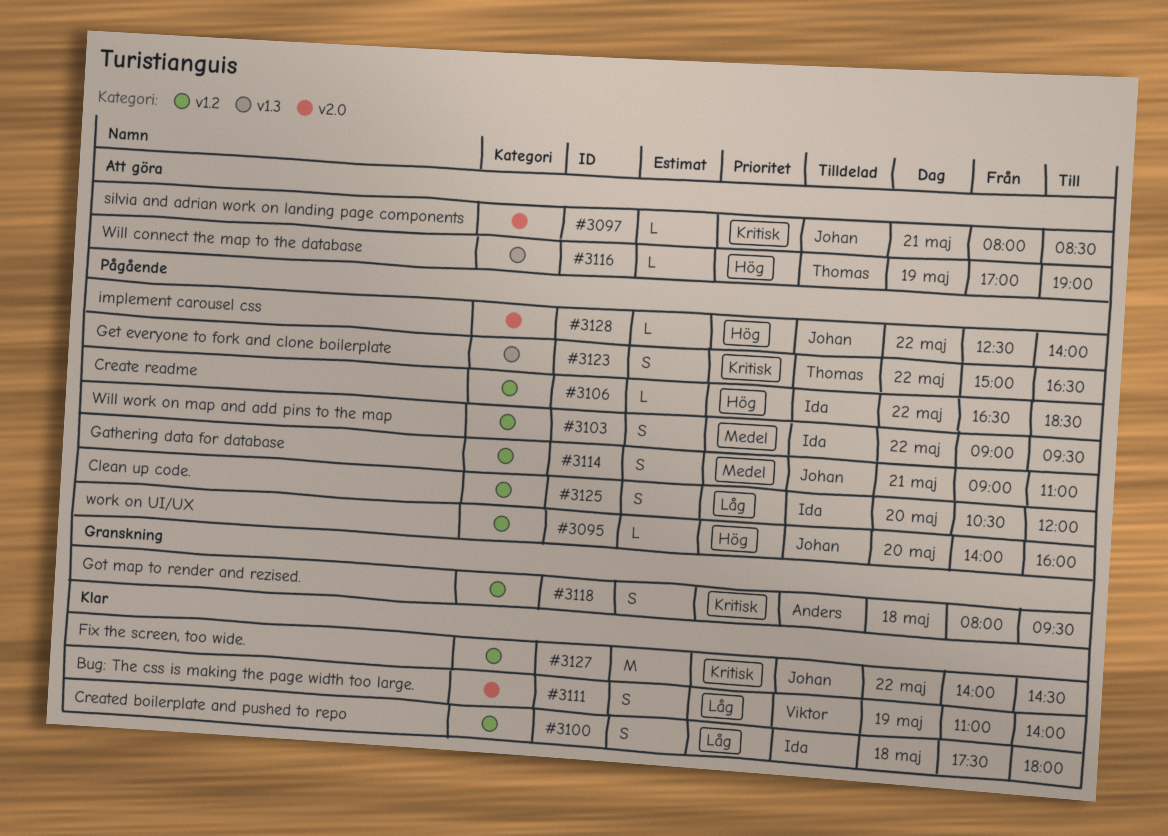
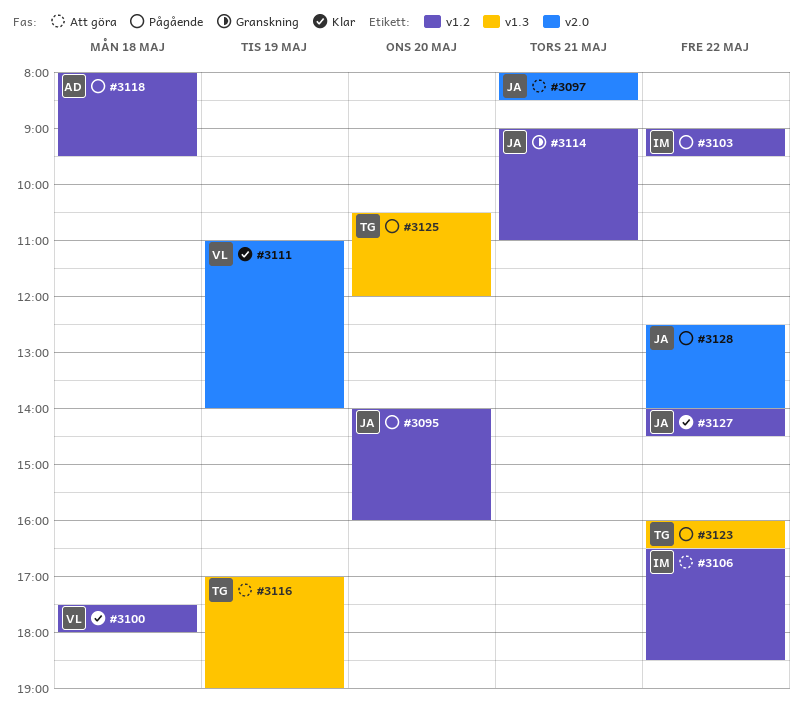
#3100, owner: Ida -> Viktor
#3106, status: Pågående -> Att göra
#3114, status: Pågående -> Granskning
#3118, status: Granskning -> Pågående
#3123, begins: 15:00 -> 16:00
#3125, owner: Ida -> Thomas
#3125, label: v1.2 -> v1.3

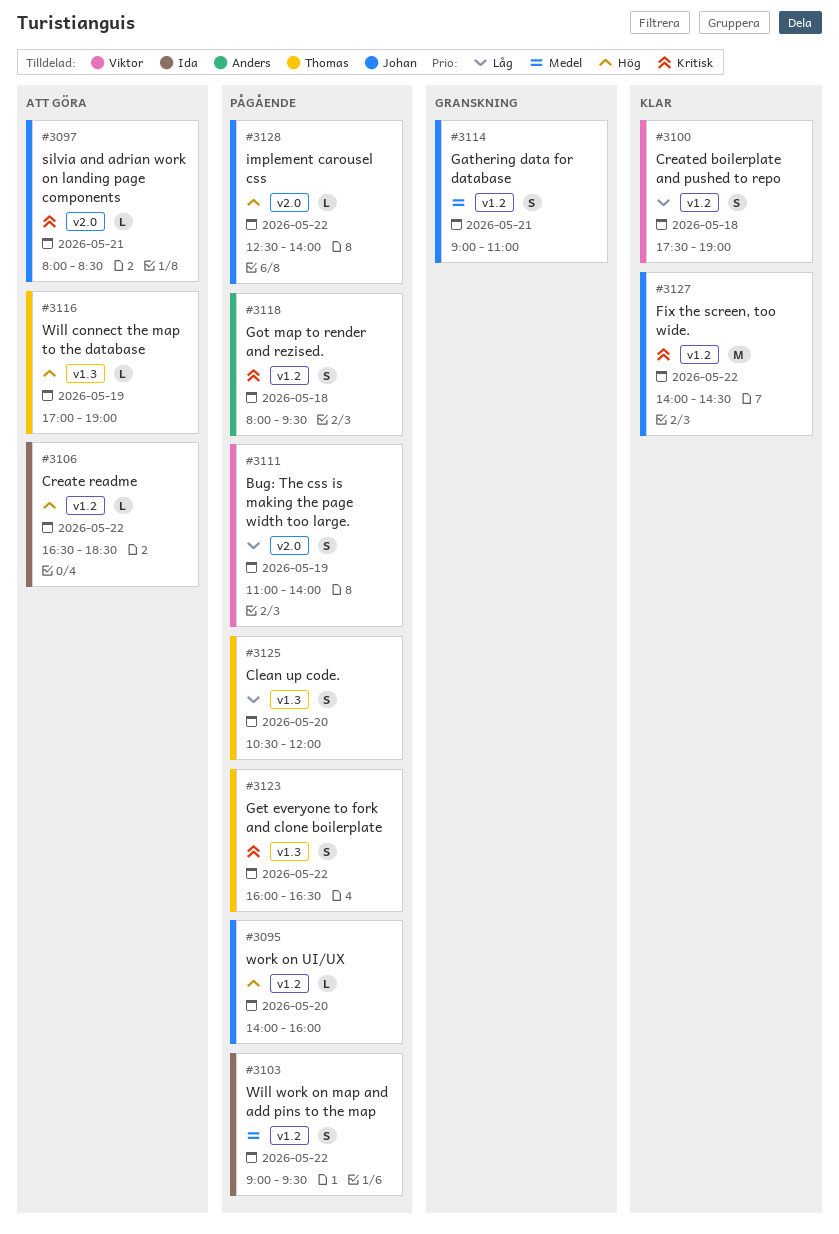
#3100, ends: 18:00 -> 19:00
#3111, status: Klar -> Pågående

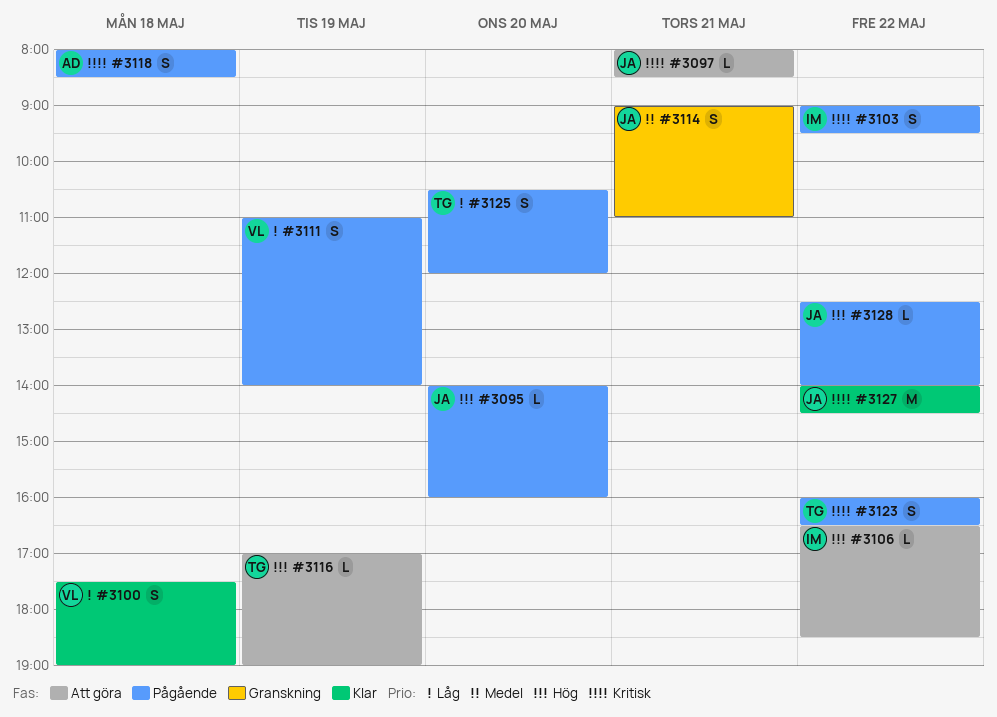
#3103, priority: Medel -> Kritisk
#3118, ends: 09:30 -> 08:30

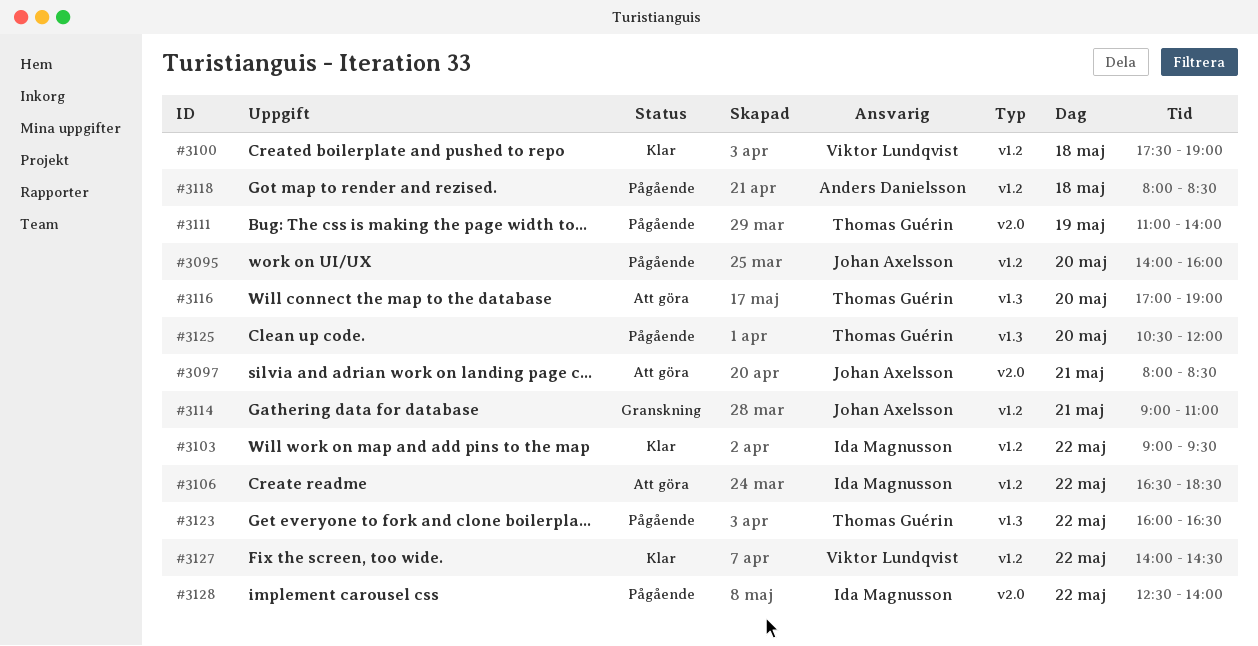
#3103, status: Pågående -> Klar
#3111, owner: Viktor Lundqvist -> Thomas Guérin
#3116, day: May 19 -> May 20
#3127, owner: Johan Axelsson -> Viktor Lundqvist
#3128, owner: Johan Axelsson -> Ida Magnusson

